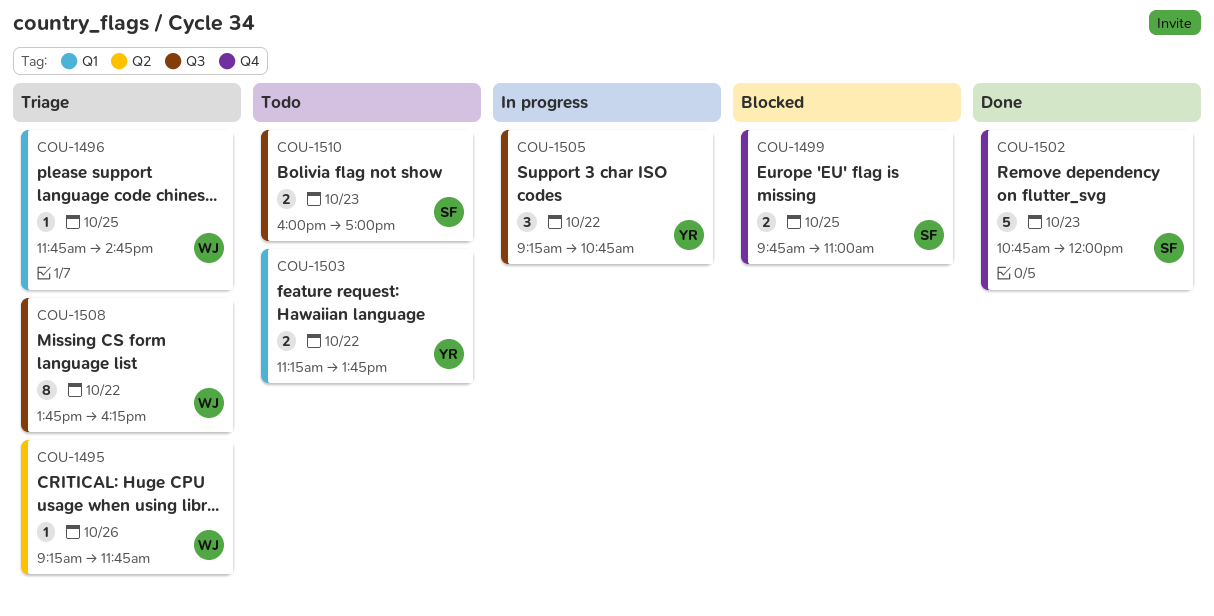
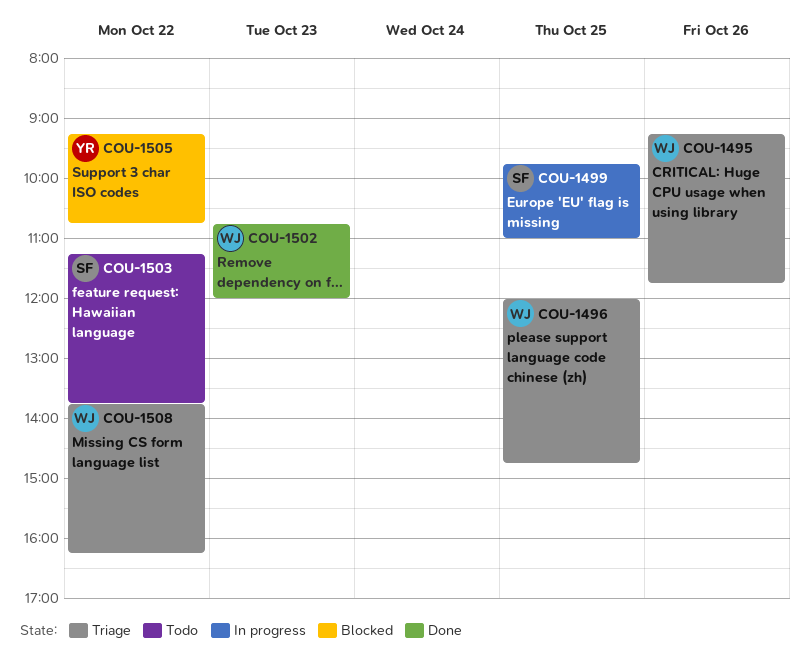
COU-1496, begins: 11:45 -> 12:00
COU-1499, status: Blocked -> In progress
COU-1502, owner: SF -> WJ
COU-1503, owner: YR -> SF
COU-1505, status: In progress -> Blocked
COU-1510: present -> none

